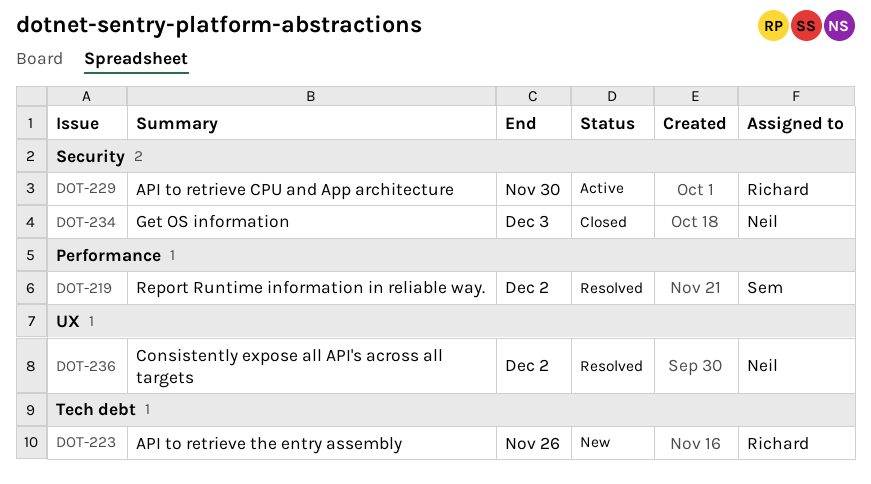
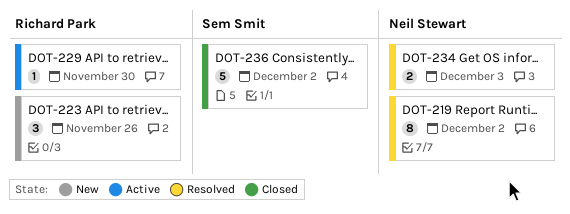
DOT-219, owner: Sem Smit -> Neil Stewart
DOT-234, status: Closed -> Resolved
DOT-236, status: Resolved -> Closed
DOT-236, owner: Neil Stewart -> Sem Smit

